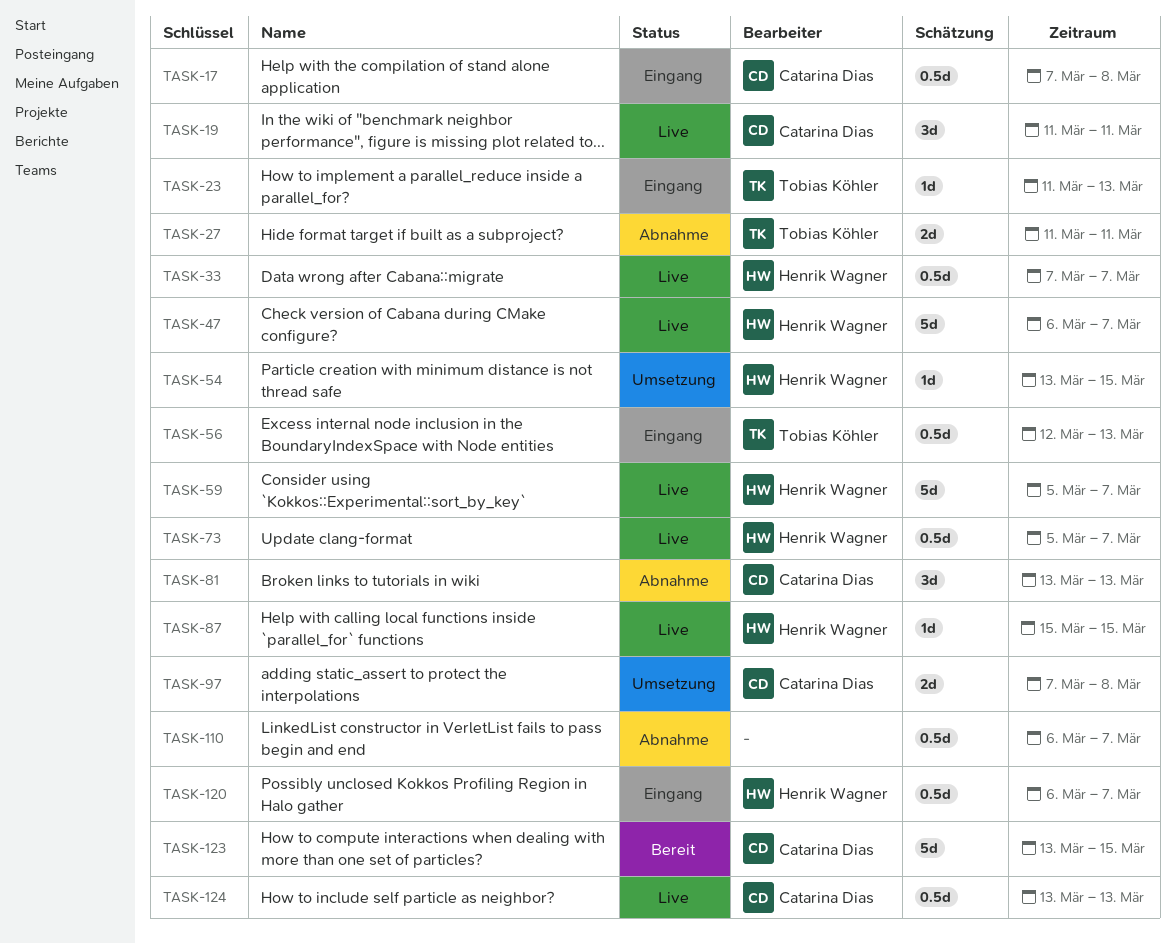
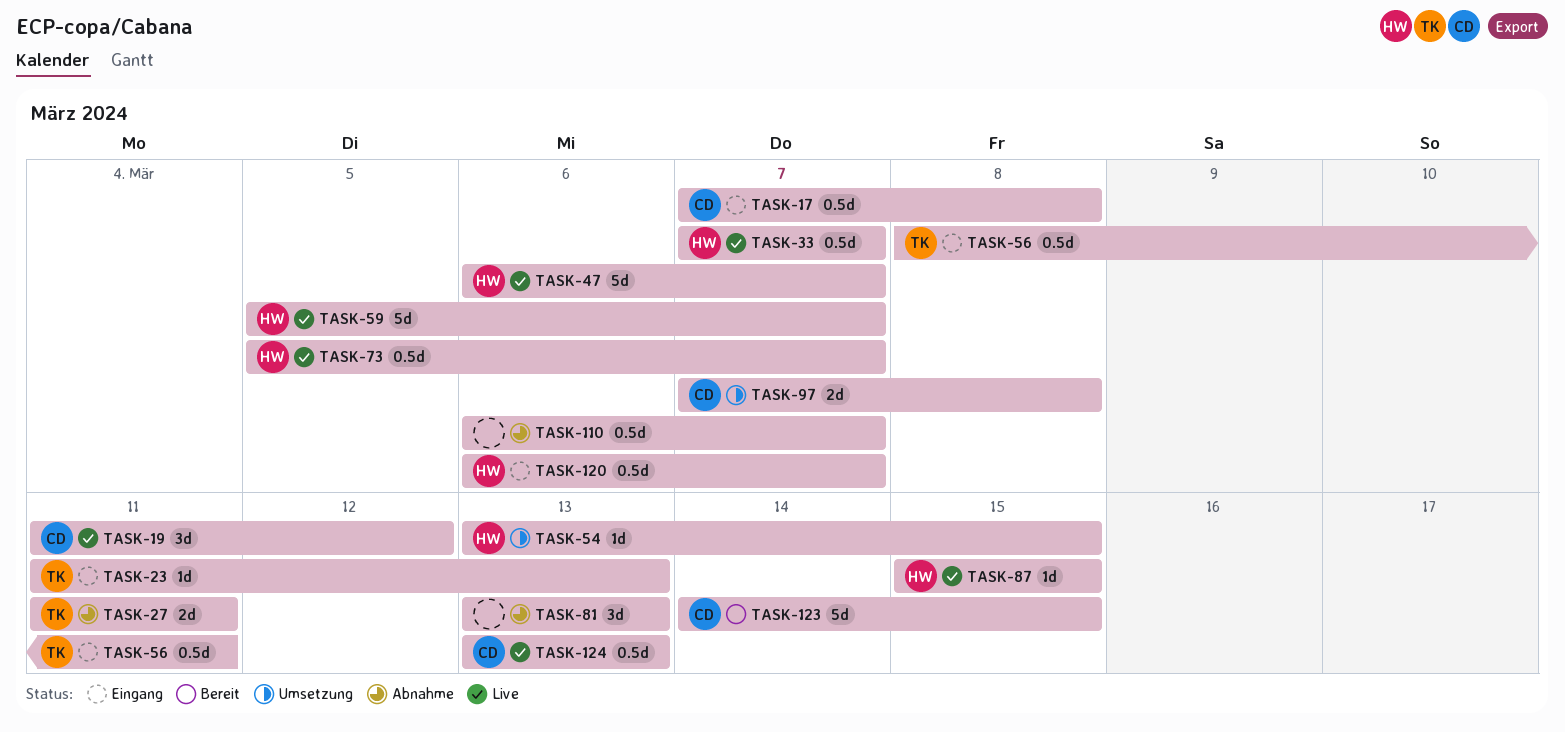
TASK-19, due: Mar 11 -> Mar 12
TASK-56, start: Mar 12 -> Mar 8
TASK-56, due: Mar 13 -> Mar 11
TASK-81, owner: Catarina Dias -> none
TASK-123, start: Mar 13 -> Mar 14

